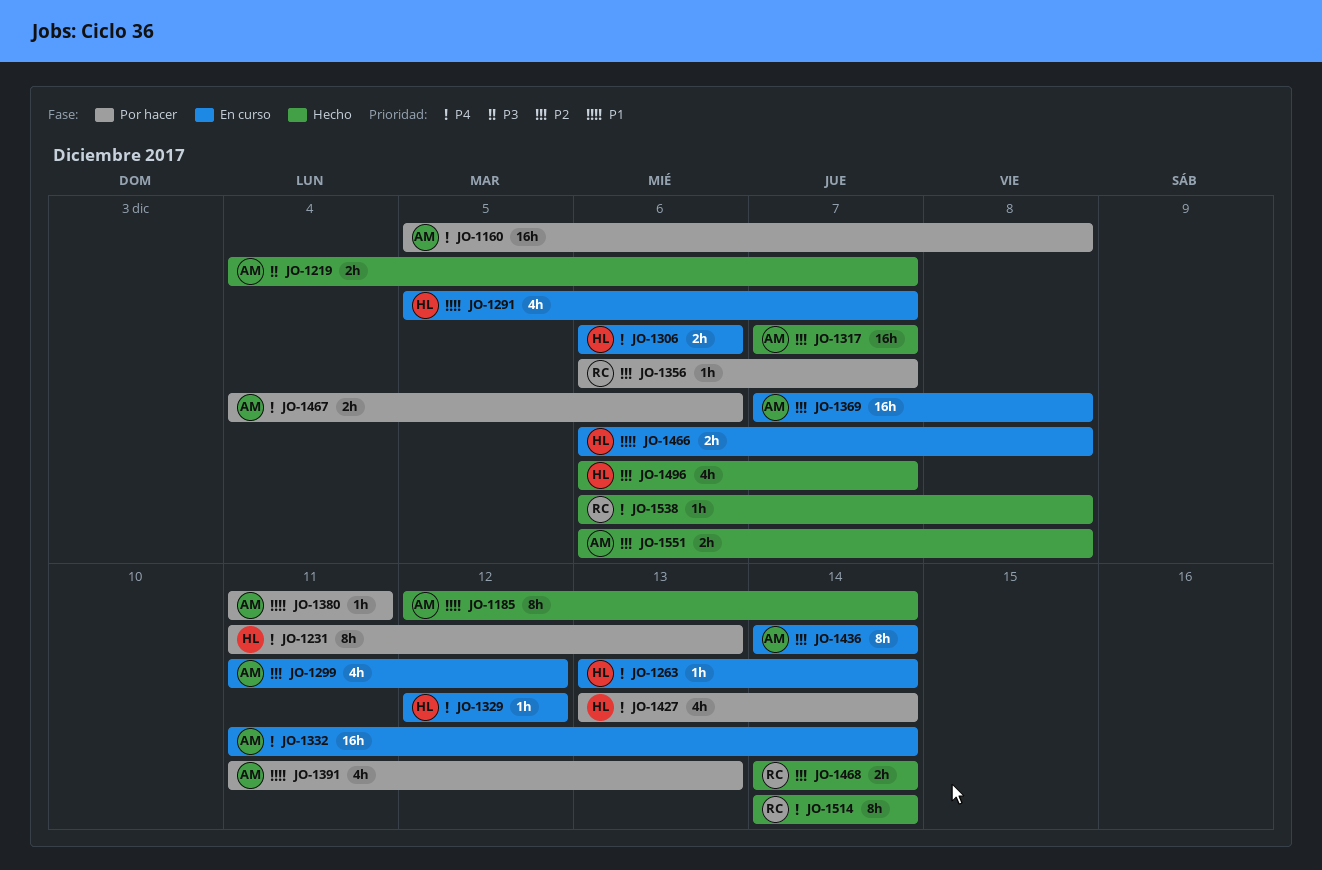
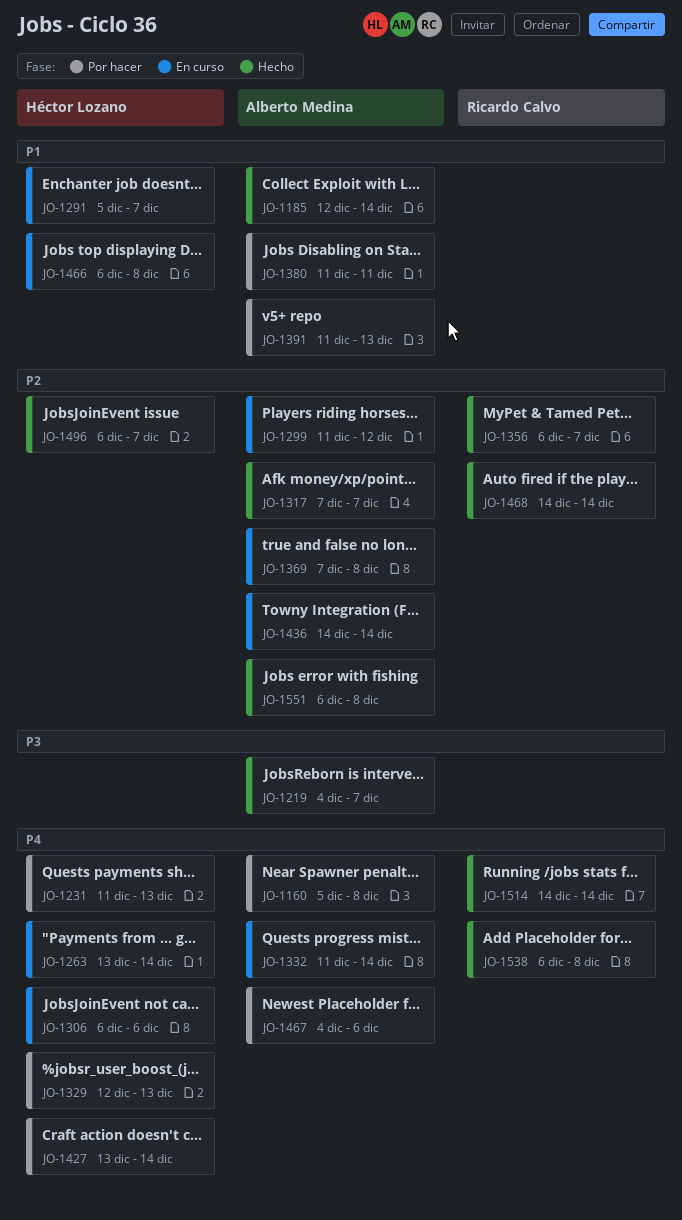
JO-1329, status: En curso -> Por hacer
JO-1329, due: Dec 12 -> Dec 13
JO-1356, status: Por hacer -> Hecho

